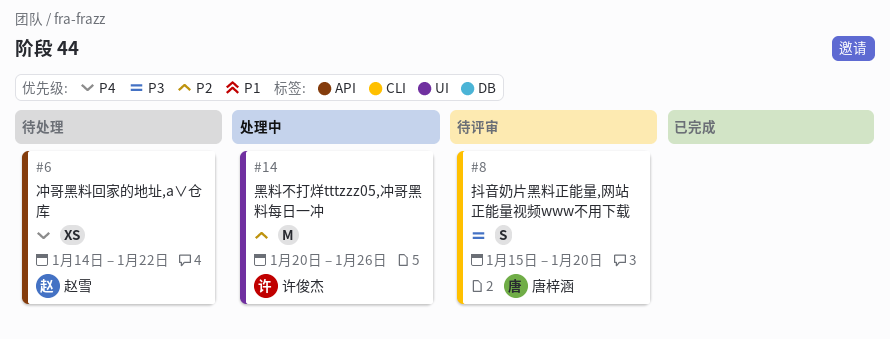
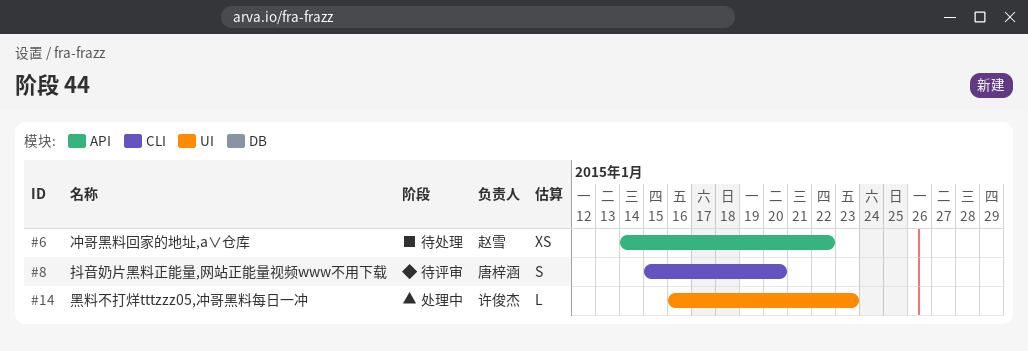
#14, estimate: M -> L
#14, start: Jan 20 -> Jan 16
#14, due: Jan 26 -> Jan 23

